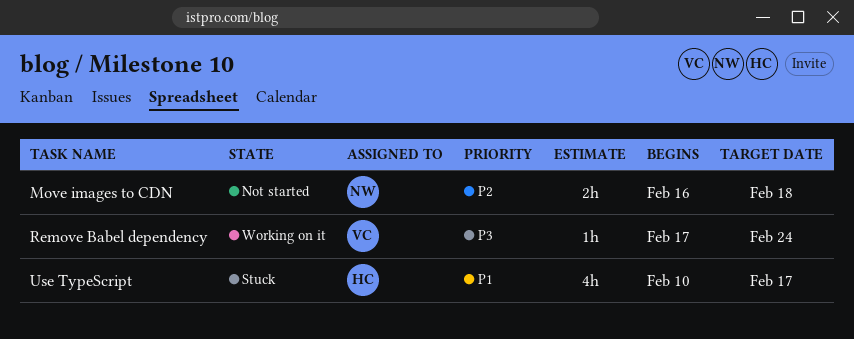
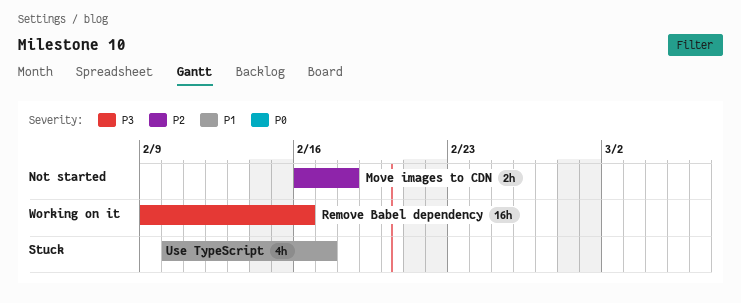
Remove Babel dependency, estimate: 1h -> 16h
Remove Babel dependency, start: Feb 17 -> Feb 9
Remove Babel dependency, due: Feb 24 -> Feb 16

